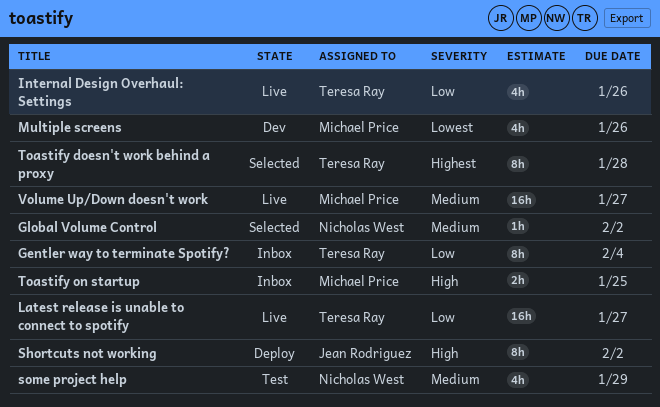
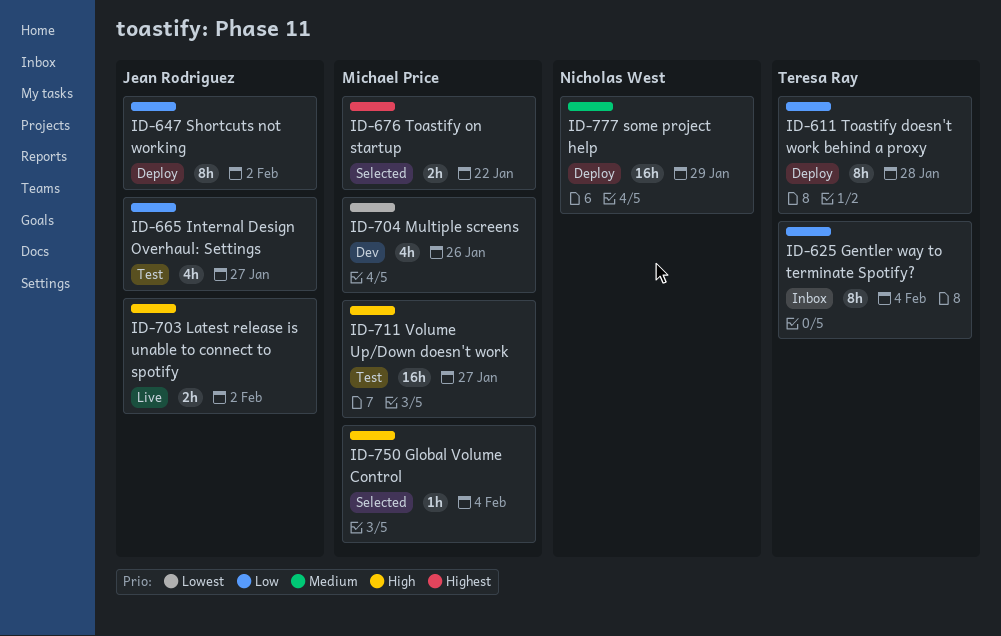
Global Volume Control, owner: Nicholas West -> Michael Price
Global Volume Control, priority: Medium -> High
Global Volume Control, due: Feb 2 -> Feb 4
Internal Design Overhaul: Settings, status: Live -> Test
Internal Design Overhaul: Settings, owner: Teresa Ray -> Jean Rodriguez
Internal Design Overhaul: Settings, due: Jan 26 -> Jan 27
Latest release is unable to connect to spotify, owner: Teresa Ray -> Jean Rodriguez
Latest release is unable to connect to spotify, priority: Low -> High
Latest release is unable to connect to spotify, estimate: 16h -> 2h
Latest release is unable to connect to spotify, due: Jan 27 -> Feb 2
Shortcuts not working, priority: High -> Low
some project help, status: Test -> Deploy
some project help, estimate: 4h -> 16h
Toastify doesn't work behind a proxy, status: Selected -> Deploy
Toastify doesn't work behind a proxy, priority: Highest -> Low
Toastify on startup, status: Inbox -> Selected
Toastify on startup, priority: High -> Highest
Toastify on startup, due: Jan 25 -> Jan 22
Volume Up/Down doesn't work, status: Live -> Test
Volume Up/Down doesn't work, priority: Medium -> High

